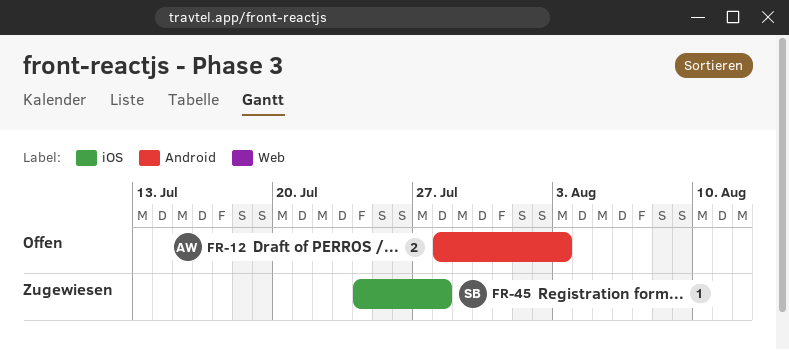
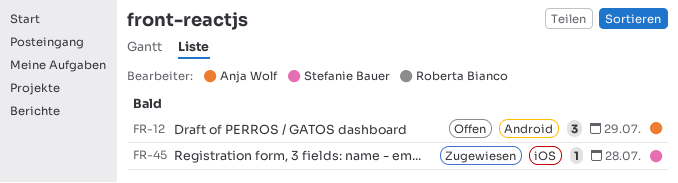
FR-12, estimate: 2 -> 3
FR-12, due: Aug 3 -> Jul 29

